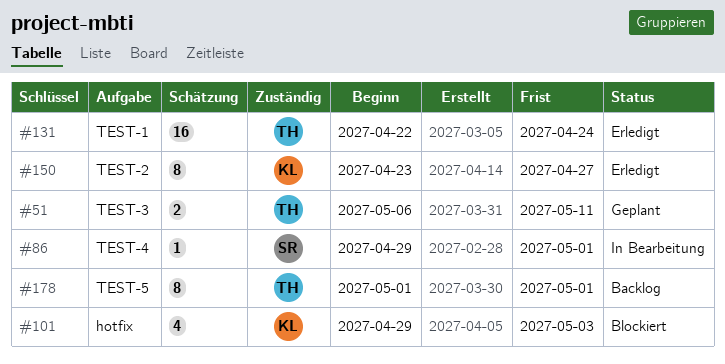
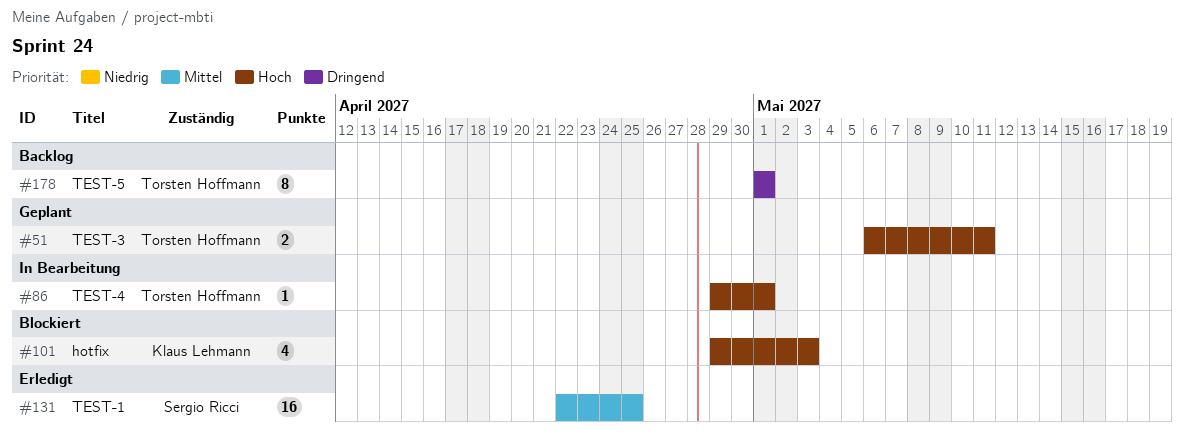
#86, owner: Sergio Ricci -> Torsten Hoffmann
#131, owner: Torsten Hoffmann -> Sergio Ricci
#131, due: Apr 24 -> Apr 25
#150: present -> none

